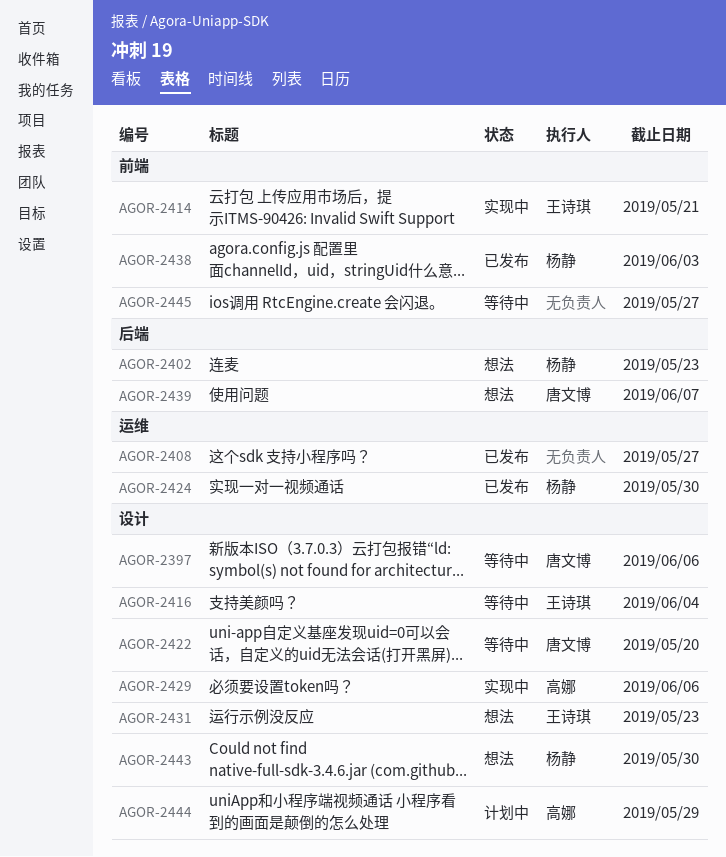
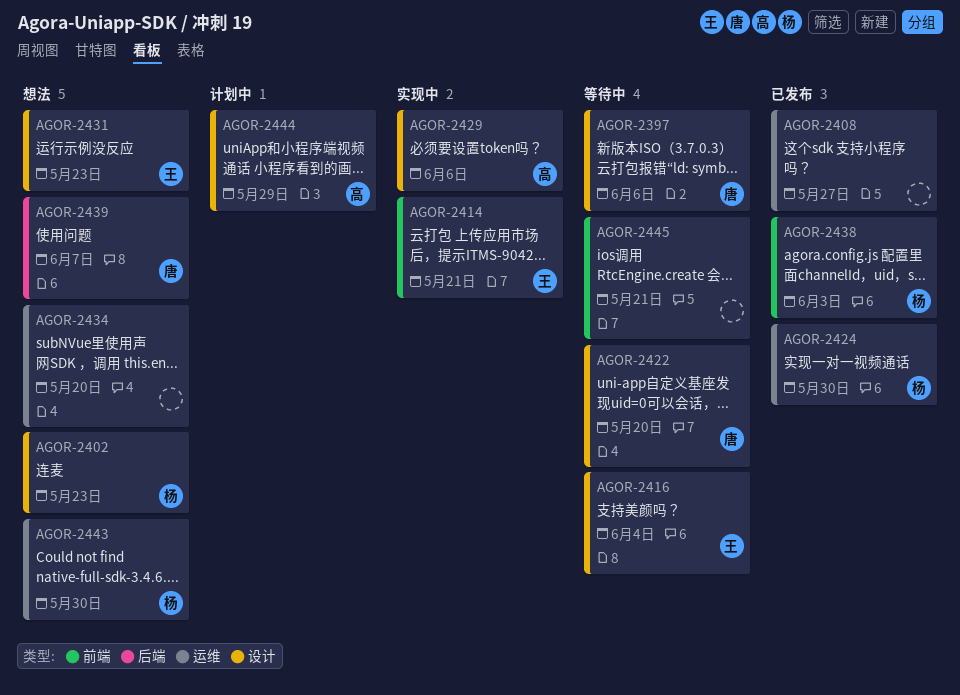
AGOR-2402, label: 后端 -> 设计
AGOR-2434: none -> present
AGOR-2443, label: 设计 -> 运维
AGOR-2445, due: May 27 -> May 21

